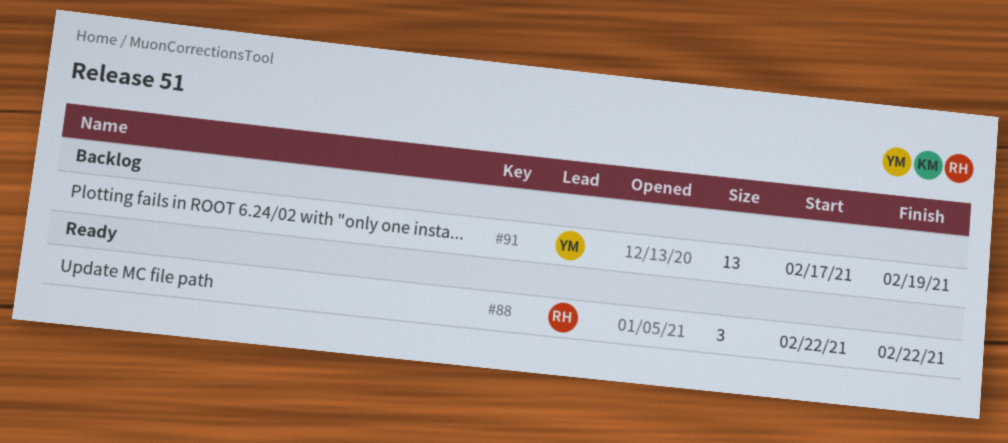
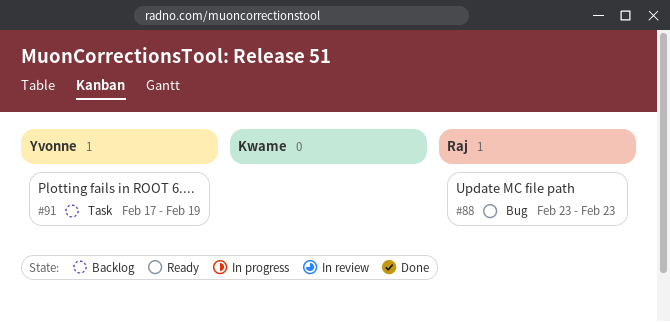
#88, start: Feb 22 -> Feb 23
#88, due: Feb 22 -> Feb 23

